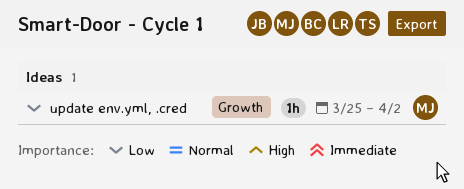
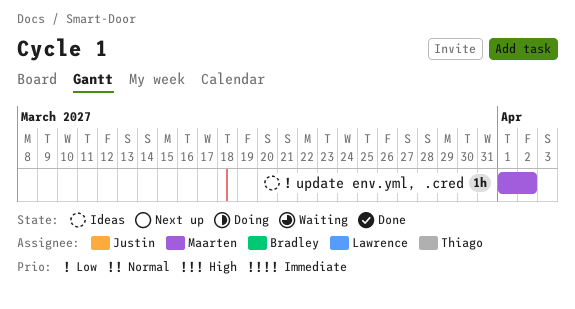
update env.yml, .cred, start: Mar 25 -> Apr 1

